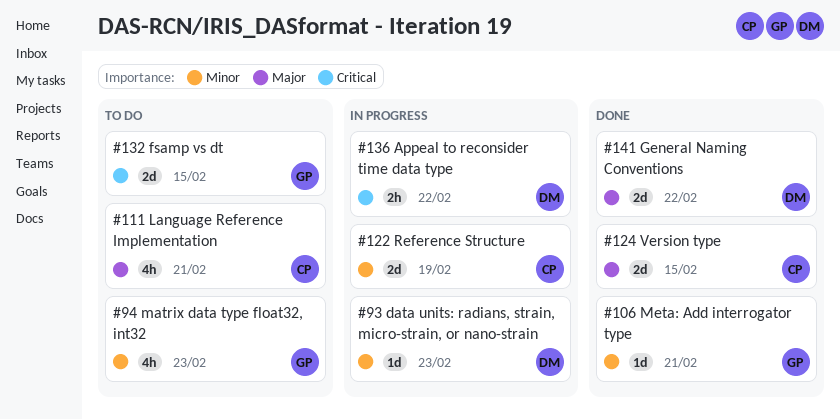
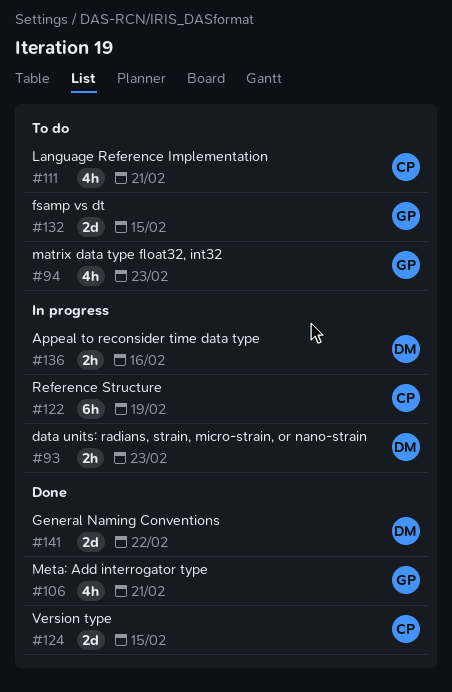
#93, estimate: 1d -> 2h
#106, estimate: 1d -> 4h
#122, estimate: 2d -> 6h
#136, due: Feb 22 -> Feb 16

